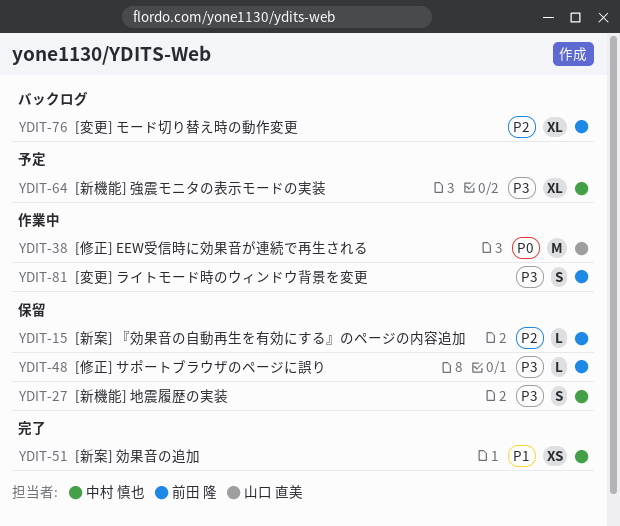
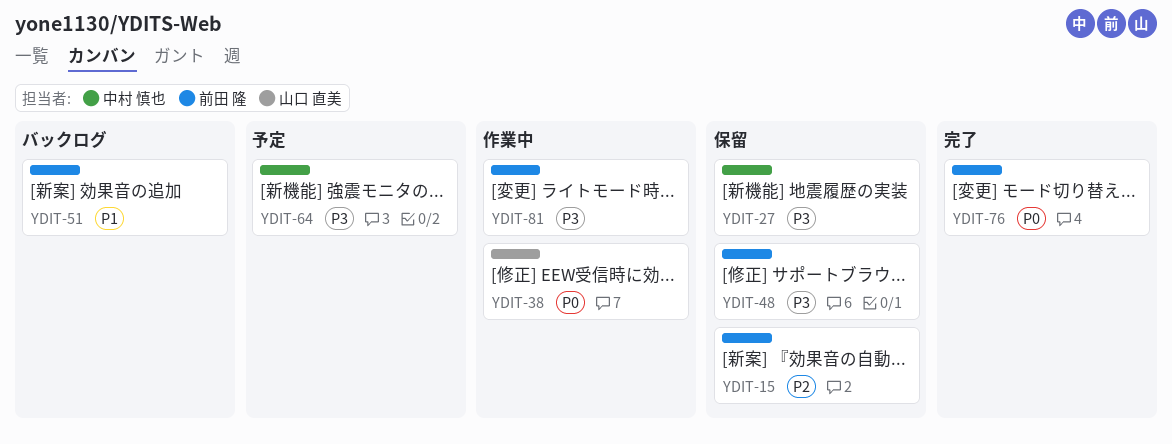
YDIT-51, status: 完了 -> バックログ
YDIT-51, owner: 中村 慎也 -> 前田 隆
YDIT-76, status: バックログ -> 完了
YDIT-76, priority: P2 -> P0

